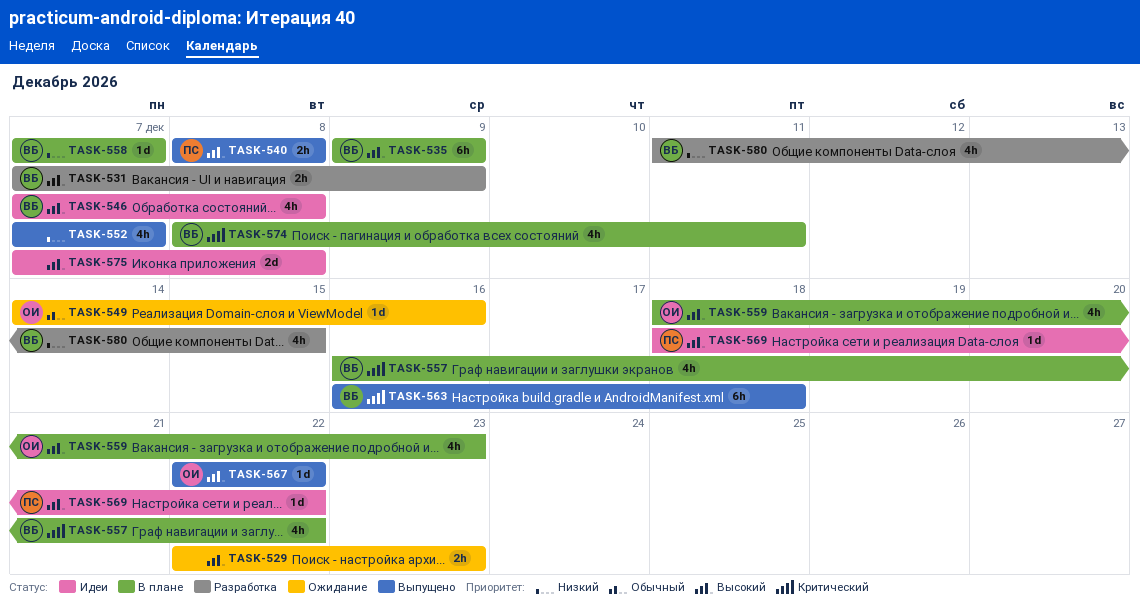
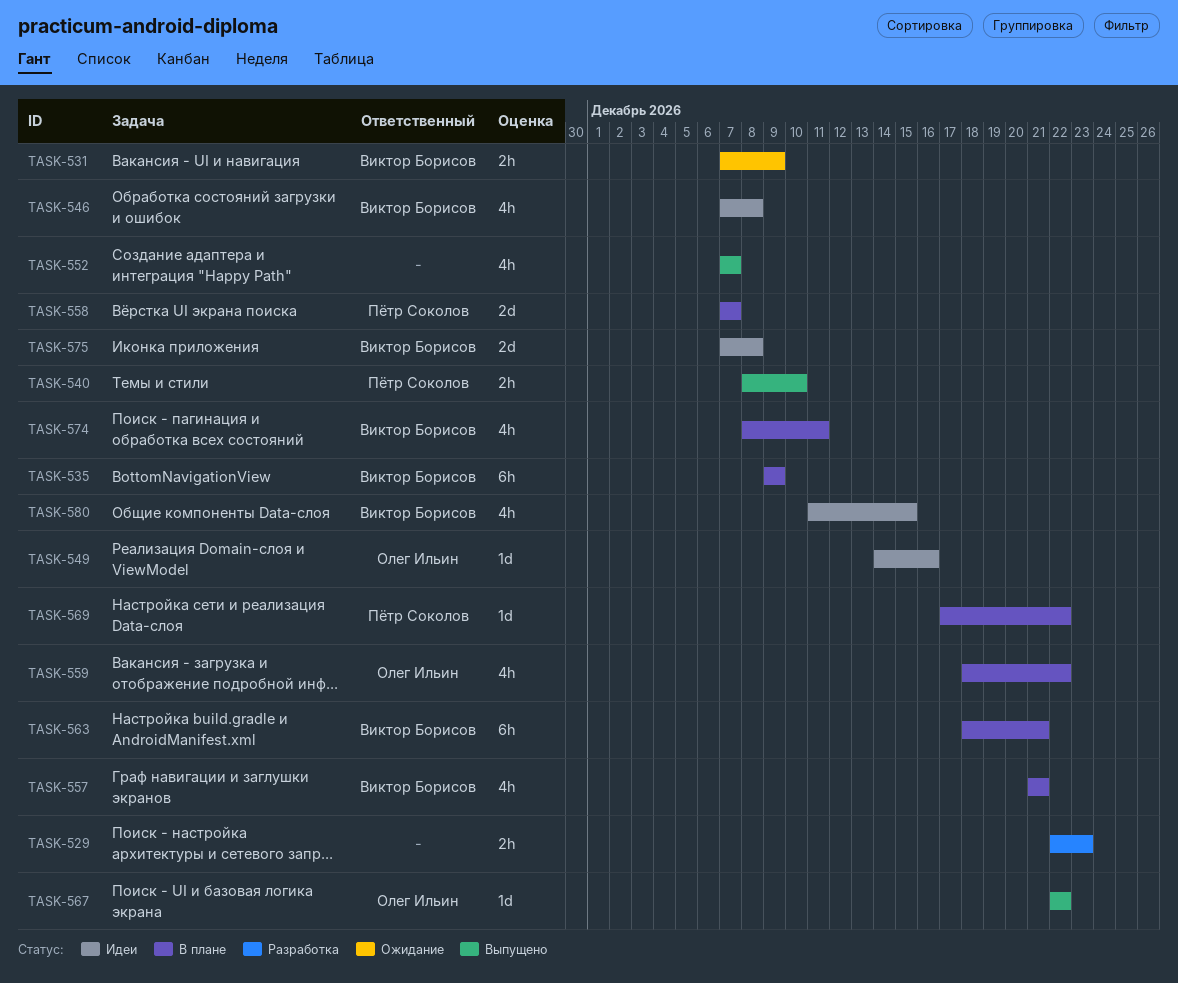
TASK-529, status: Ожидание -> Разработка
TASK-531, status: Разработка -> Ожидание
TASK-540, due: Dec 8 -> Dec 10
TASK-549, status: Ожидание -> Идеи
TASK-557, start: Dec 16 -> Dec 21
TASK-557, due: Dec 22 -> Dec 21
TASK-558, owner: Виктор Борисов -> Пётр Соколов
TASK-558, estimate: 1d -> 2d
TASK-559, due: Dec 23 -> Dec 22
TASK-563, status: Выпущено -> В плане
TASK-563, start: Dec 16 -> Dec 18
TASK-563, due: Dec 18 -> Dec 21
TASK-569, status: Идеи -> В плане
TASK-569, start: Dec 18 -> Dec 17
TASK-575, owner: none -> Виктор Борисов
TASK-580, status: Разработка -> Идеи

